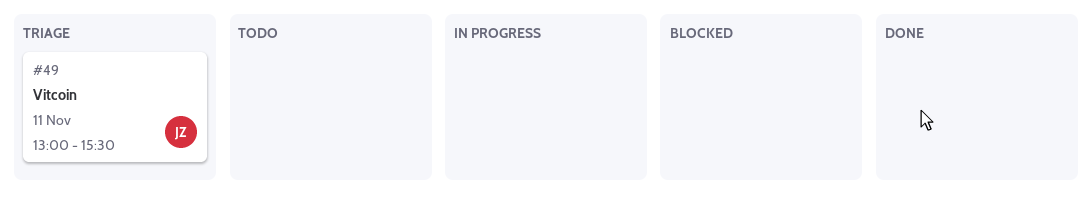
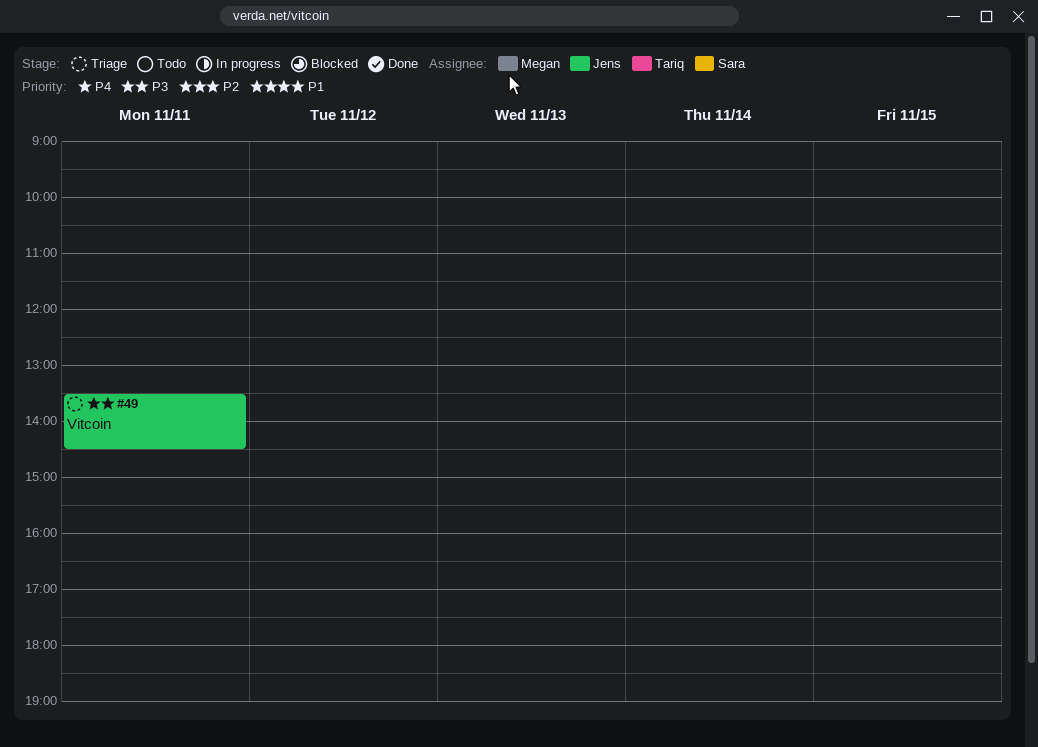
#49, begins: 13:00 -> 13:30
#49, ends: 15:30 -> 14:30

